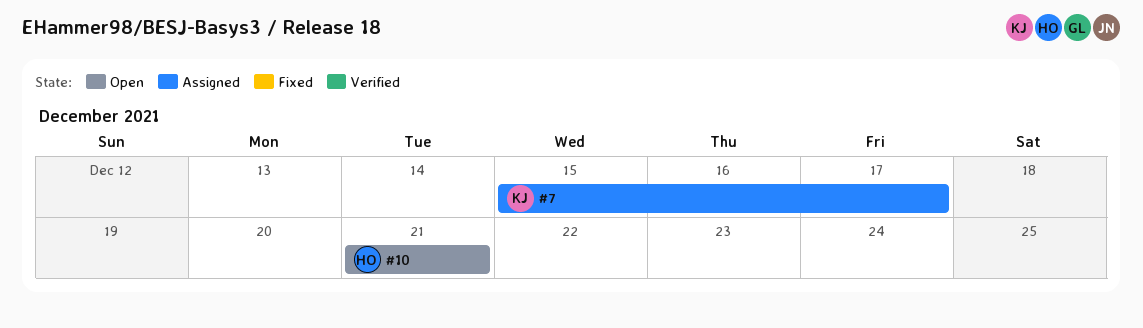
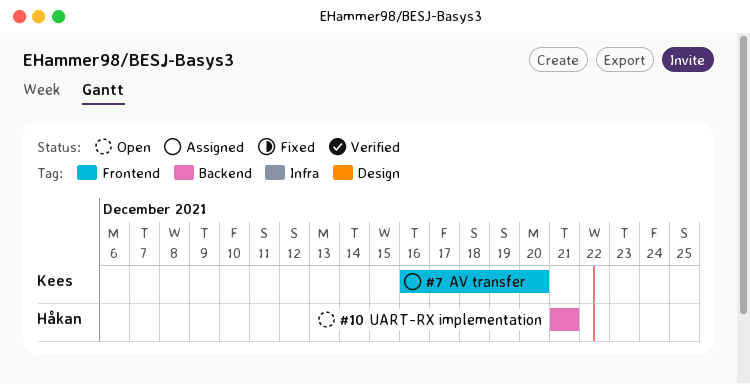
#7, start: Dec 15 -> Dec 16
#7, due: Dec 17 -> Dec 20

